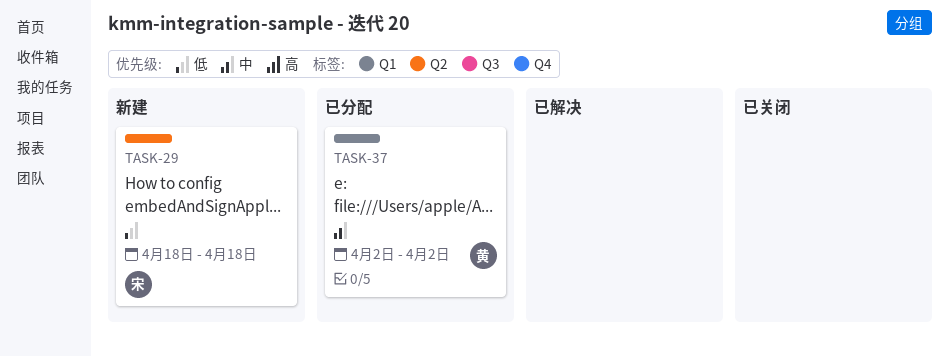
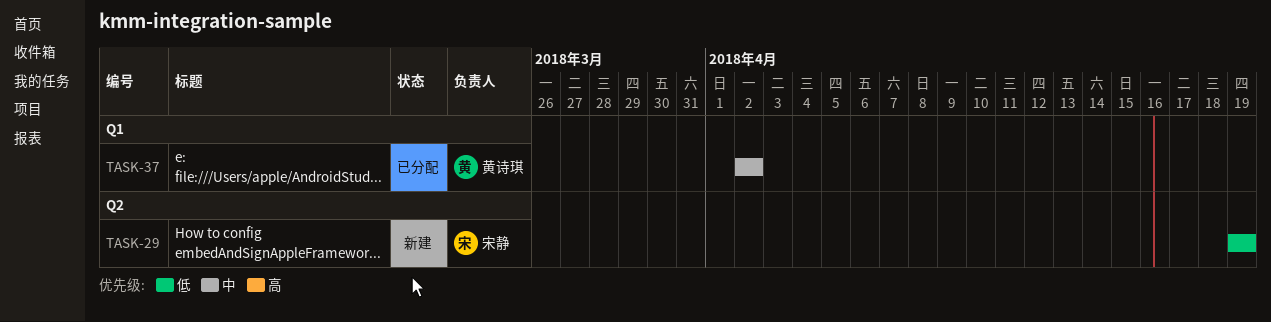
TASK-29, start: Apr 18 -> Apr 19
TASK-29, due: Apr 18 -> Apr 19

